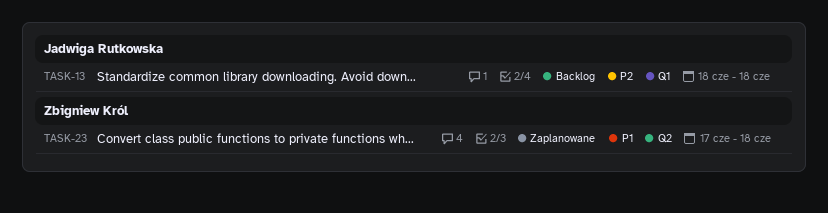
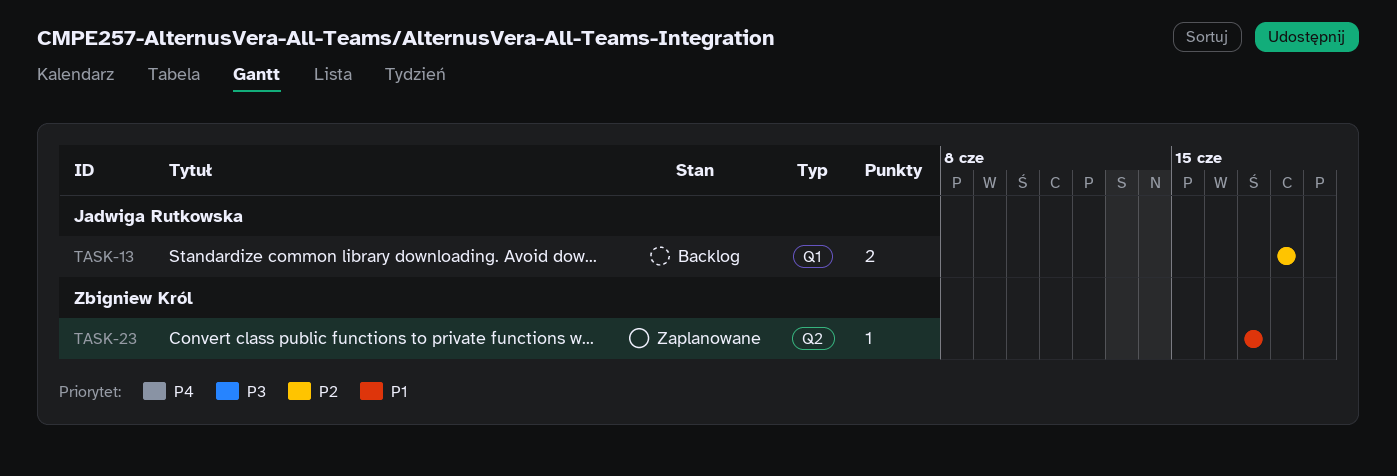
TASK-23, due: Jun 18 -> Jun 17

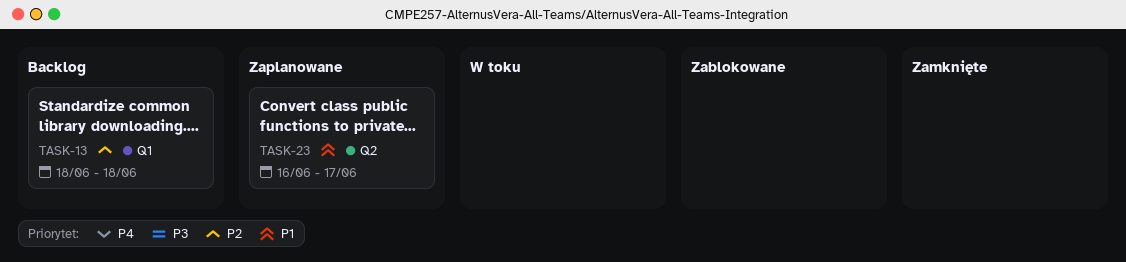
TASK-23, start: Jun 17 -> Jun 16

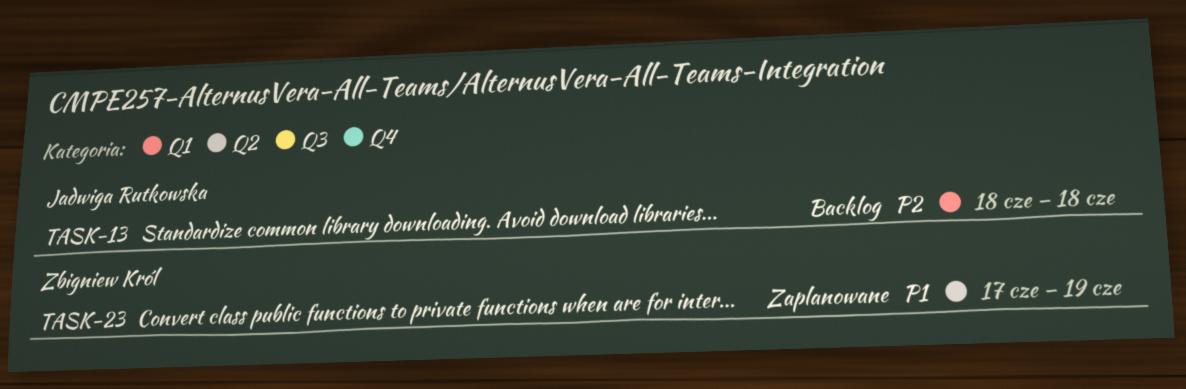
TASK-23, start: Jun 16 -> Jun 17
TASK-23, due: Jun 17 -> Jun 19

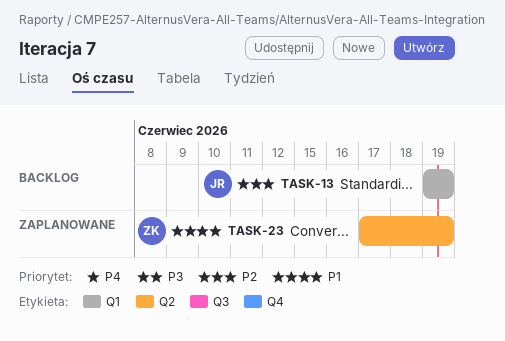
TASK-13, start: Jun 18 -> Jun 19
TASK-13, due: Jun 18 -> Jun 19

